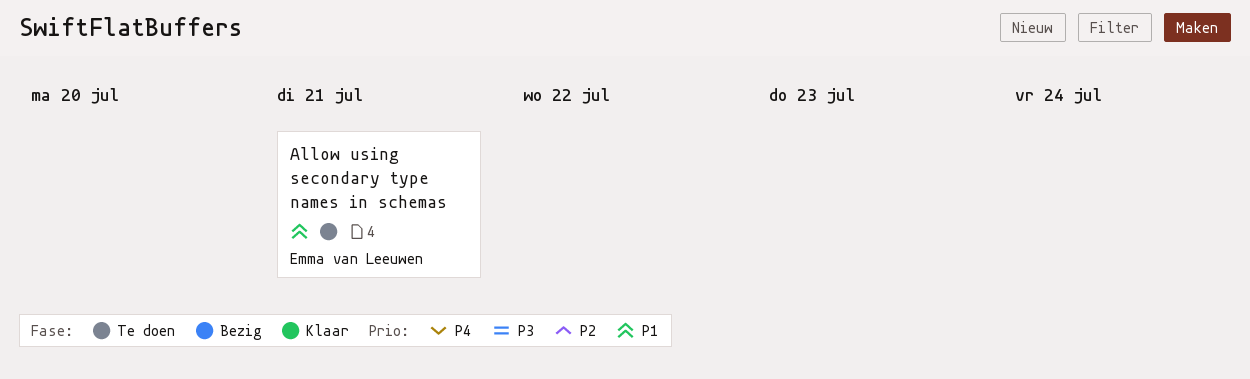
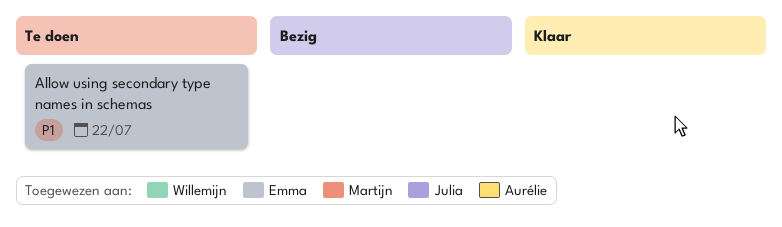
Allow using secondary type names in schemas, due: Jul 21 -> Jul 22

